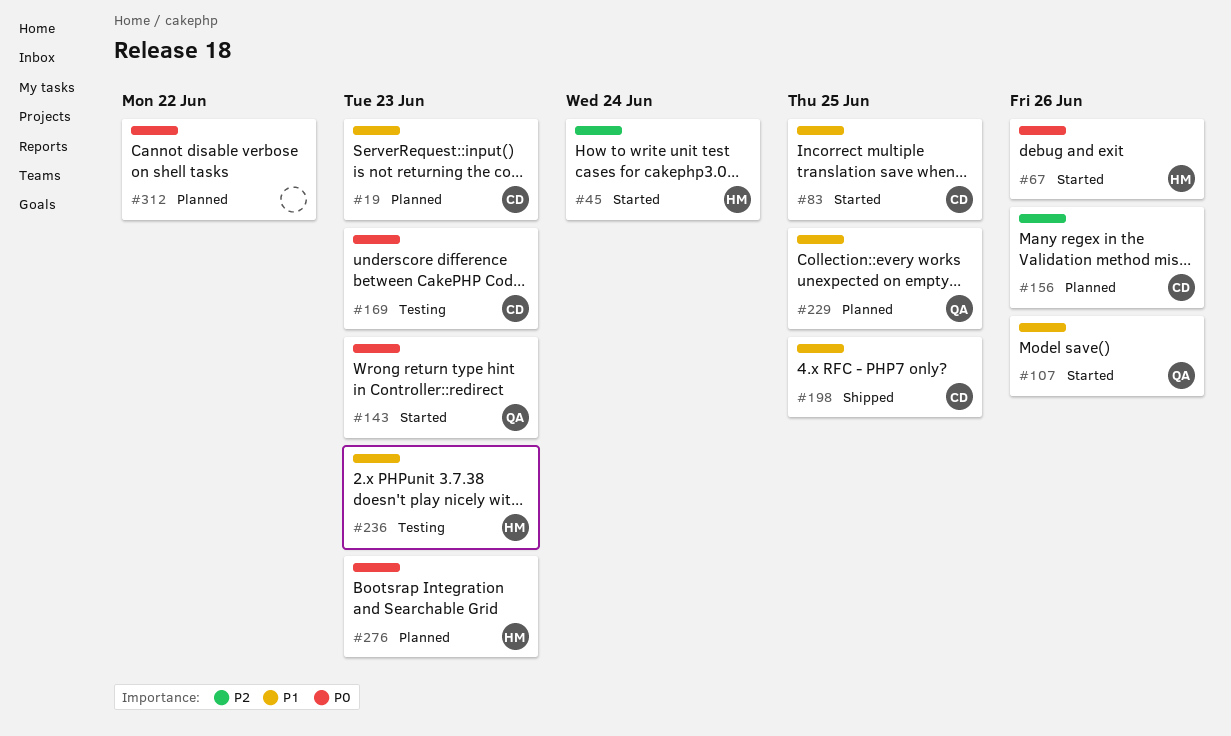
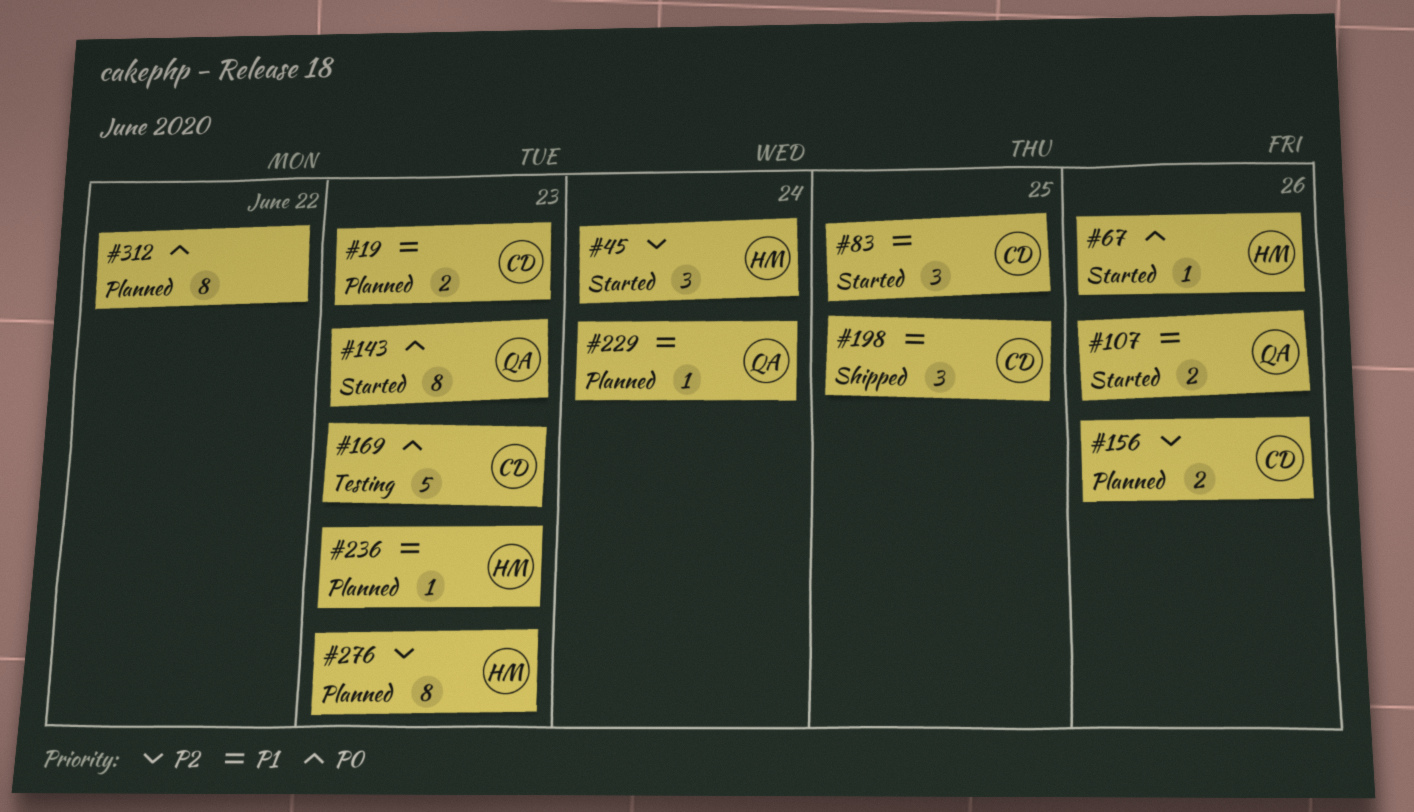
#229, due: Jun 25 -> Jun 24
#236, status: Testing -> Planned
#276, priority: P0 -> P2

